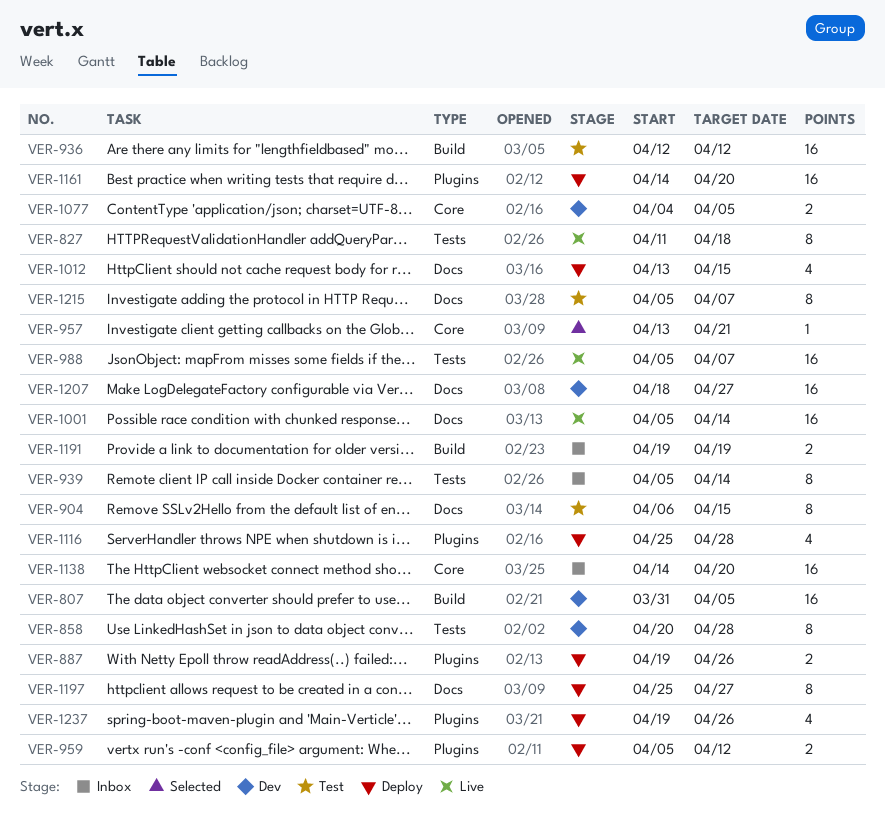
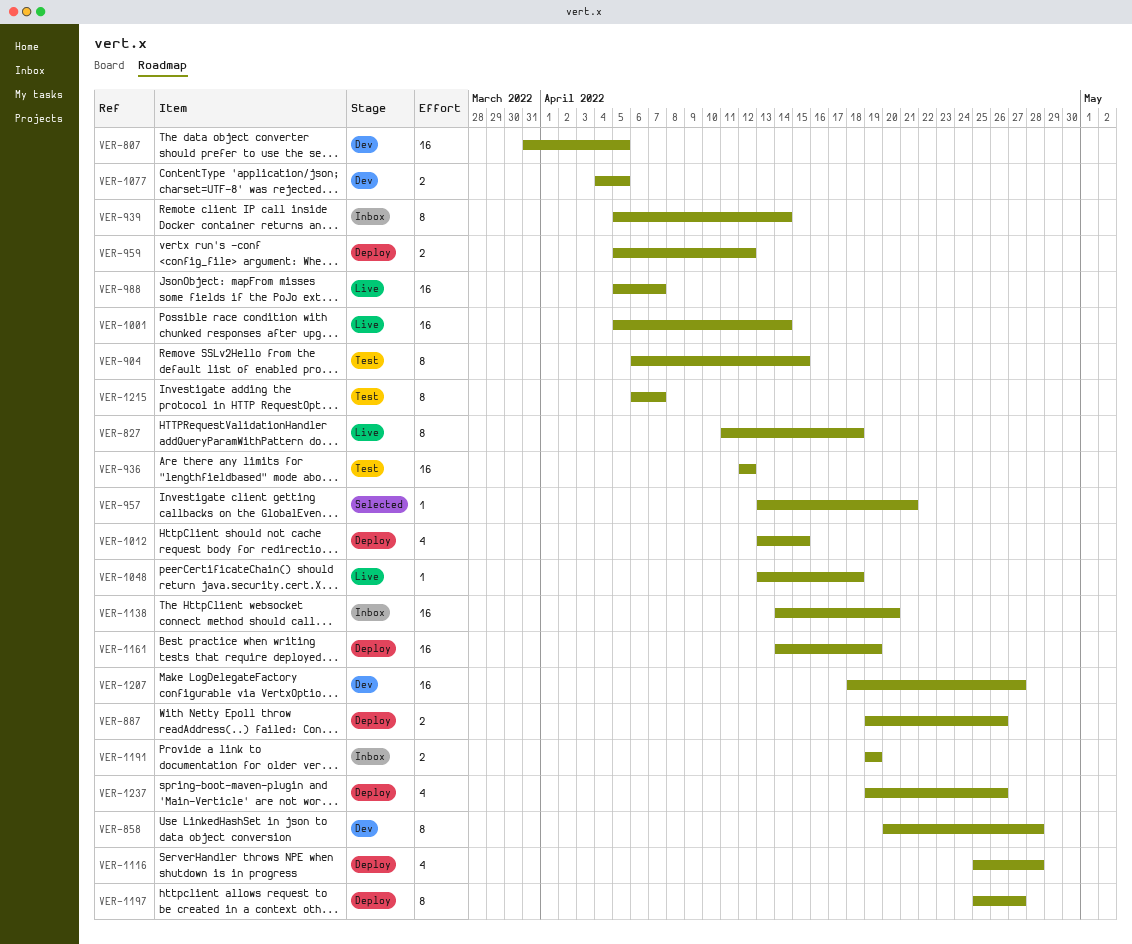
VER-1048: none -> present
VER-1161, due: Apr 20 -> Apr 19
VER-1215, start: Apr 5 -> Apr 6

